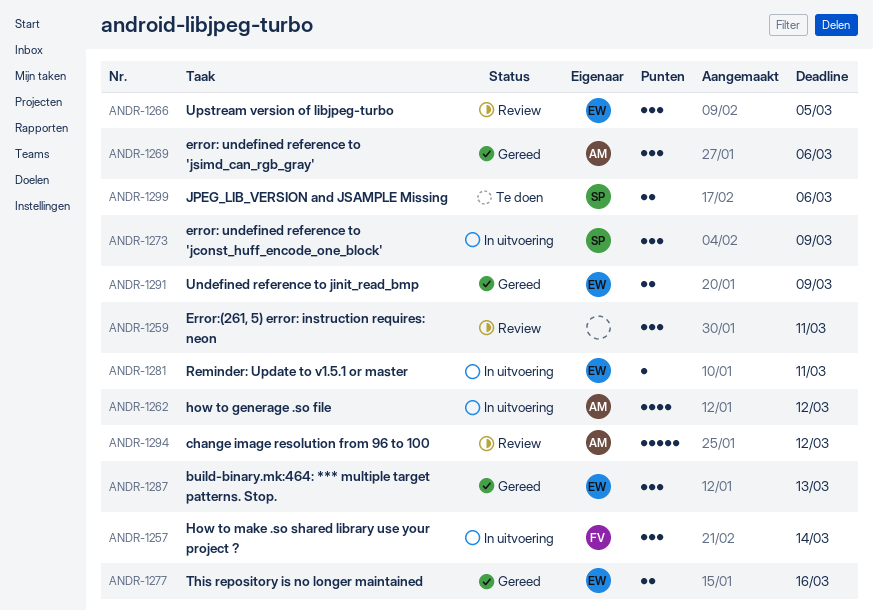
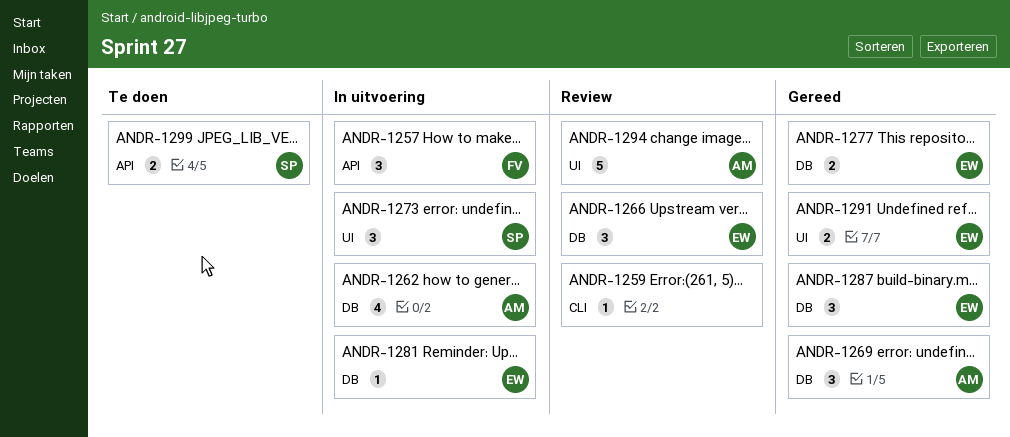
ANDR-1259, estimate: 3 -> 1

